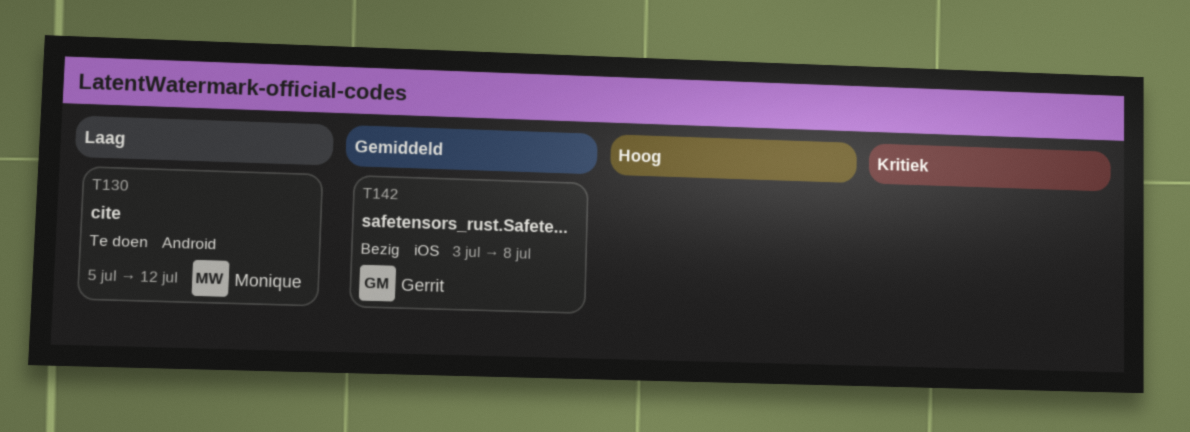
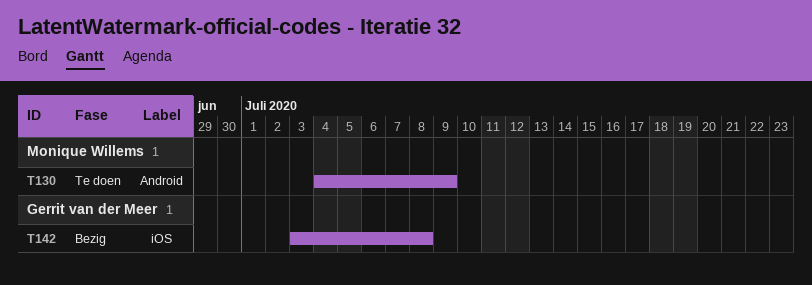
T130, start: Jul 5 -> Jul 4
T130, due: Jul 12 -> Jul 9

